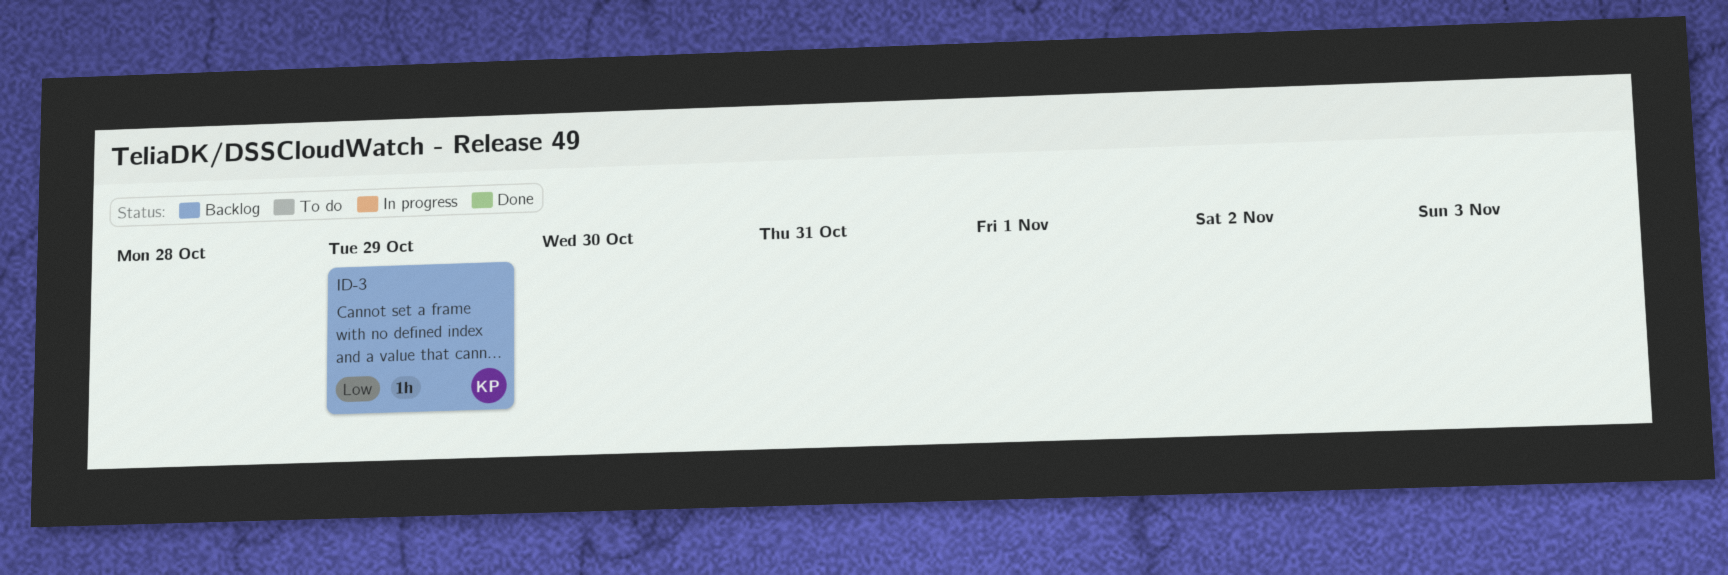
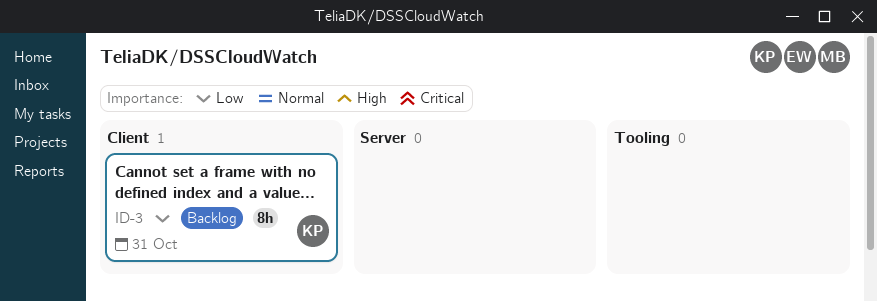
ID-3, estimate: 1h -> 8h
ID-3, due: Oct 29 -> Oct 31

